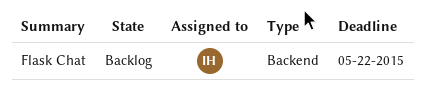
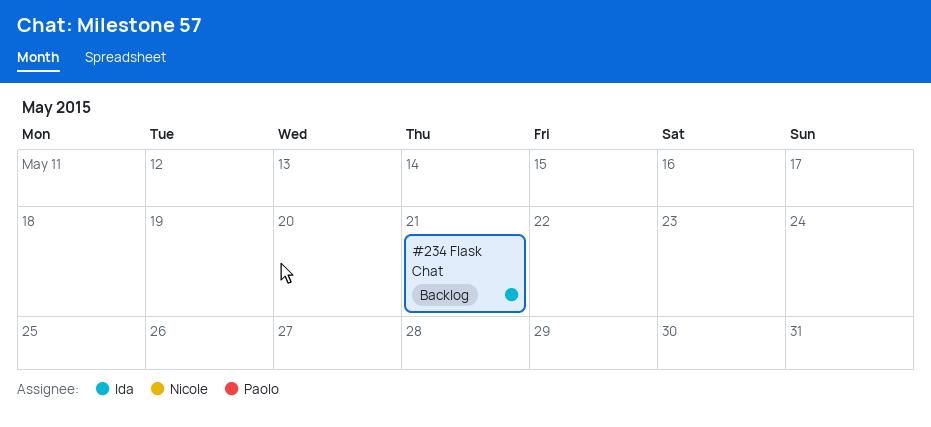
Flask Chat, due: May 22 -> May 21

